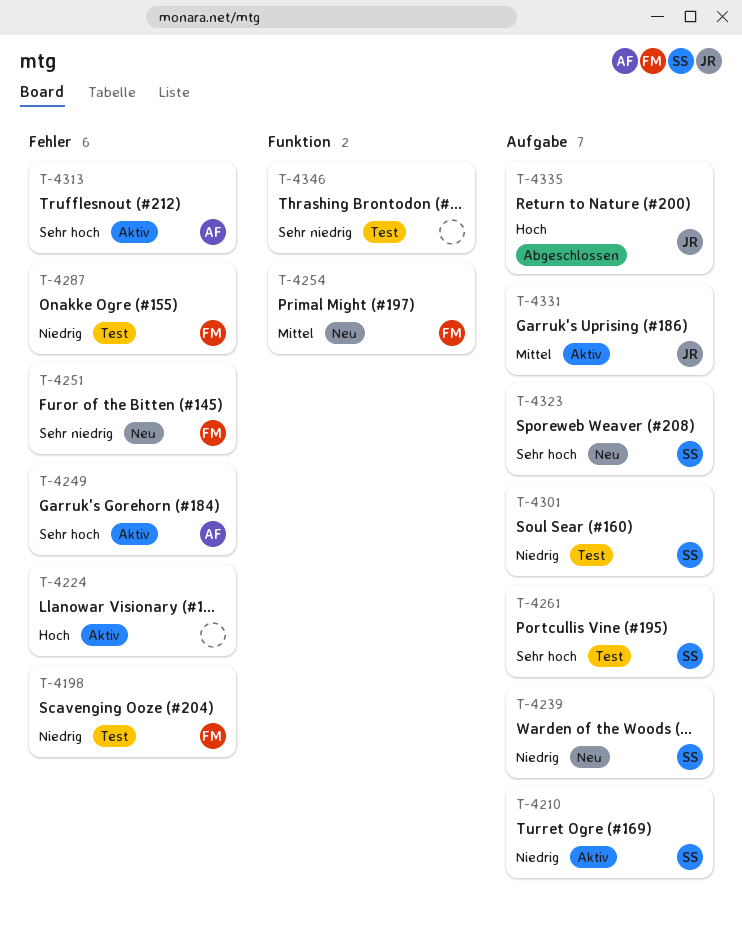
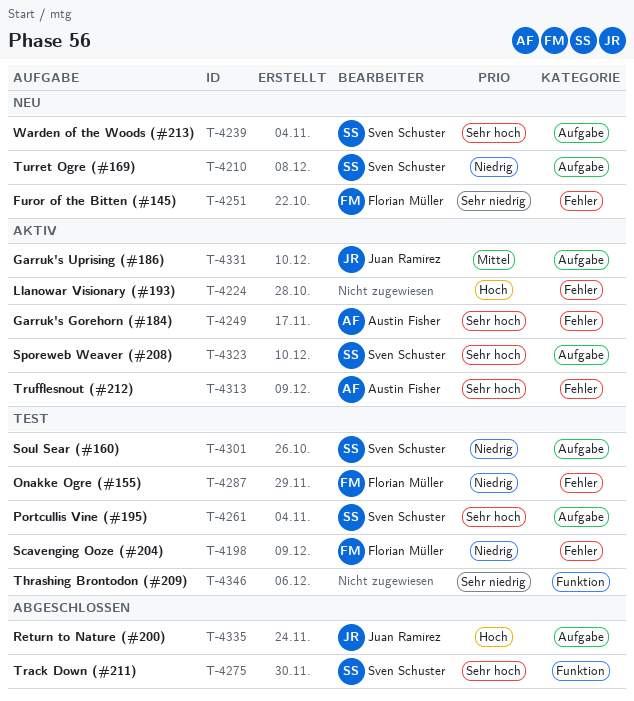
T-4210, status: Aktiv -> Neu
T-4239, priority: Niedrig -> Sehr hoch
T-4254: present -> none
T-4275: none -> present
T-4323, status: Neu -> Aktiv

